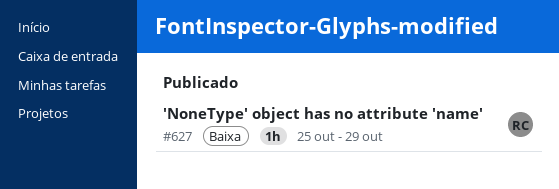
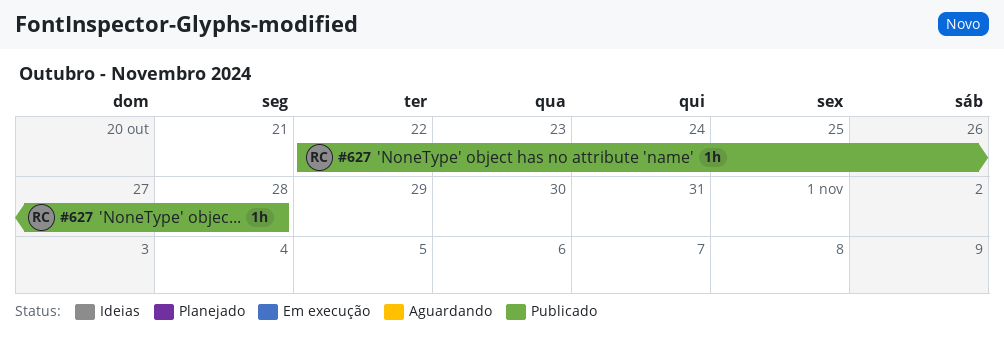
#627, start: Oct 25 -> Oct 22
#627, due: Oct 29 -> Oct 28

